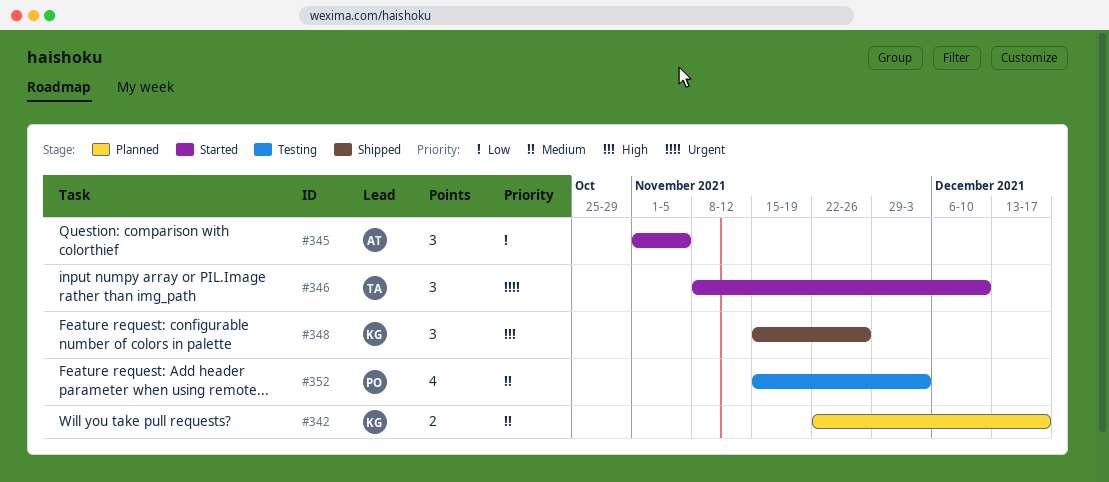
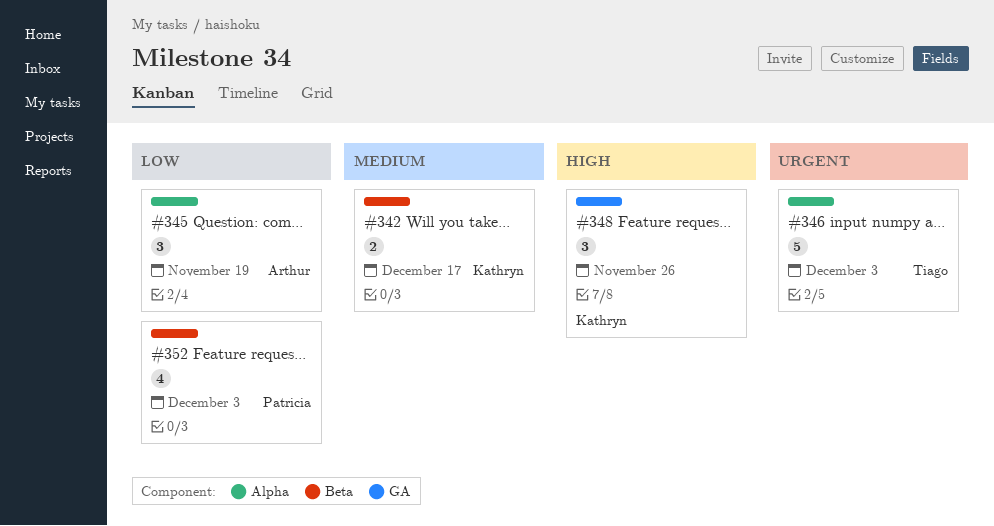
#345, due: Nov 5 -> Nov 19
#346, estimate: 3 -> 5
#346, due: Dec 10 -> Dec 3
#352, priority: Medium -> Low

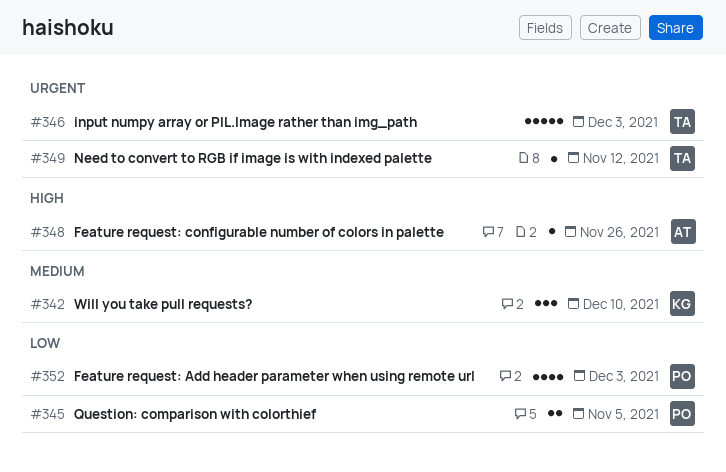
#342, estimate: 2 -> 3
#342, due: Dec 17 -> Dec 10
#345, owner: Arthur -> Patricia
#345, estimate: 3 -> 2
#345, due: Nov 19 -> Nov 5
#348, owner: Kathryn -> Arthur
#348, estimate: 3 -> 1
#349: none -> present

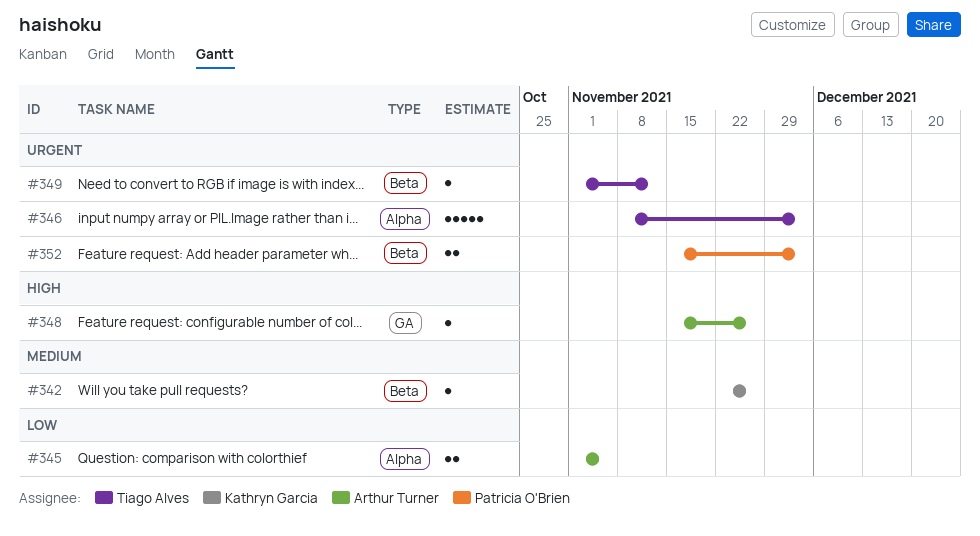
#342, estimate: 3 -> 1
#342, due: Dec 10 -> Nov 26
#345, owner: Patricia O'Brien -> Arthur Turner
#352, priority: Low -> Urgent
#352, estimate: 4 -> 2

